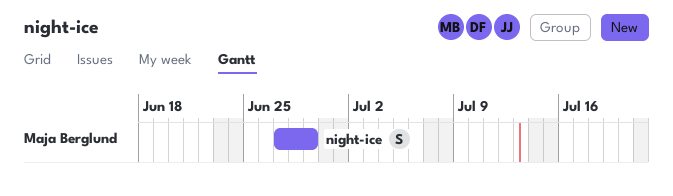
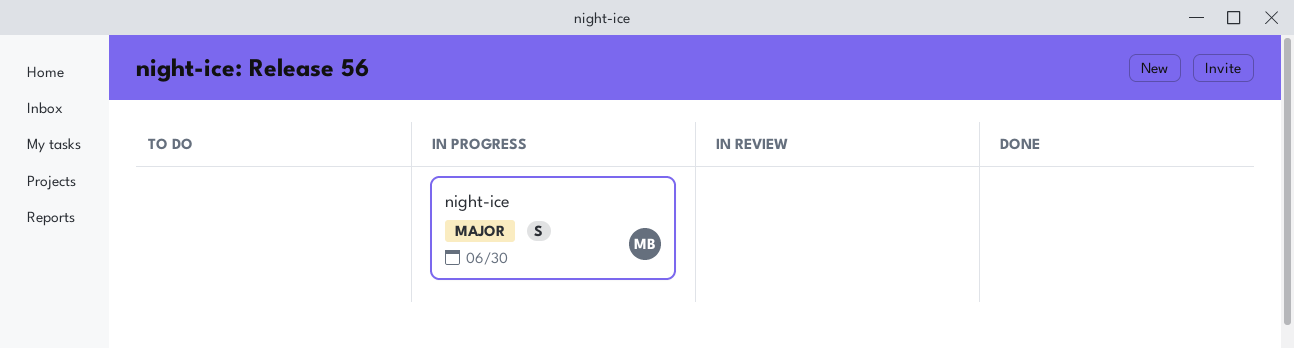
night-ice, due: Jun 29 -> Jun 30

